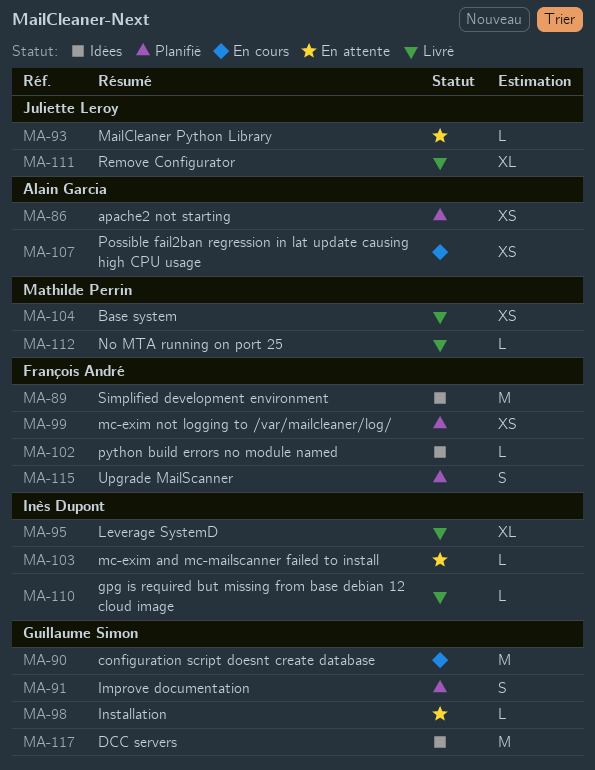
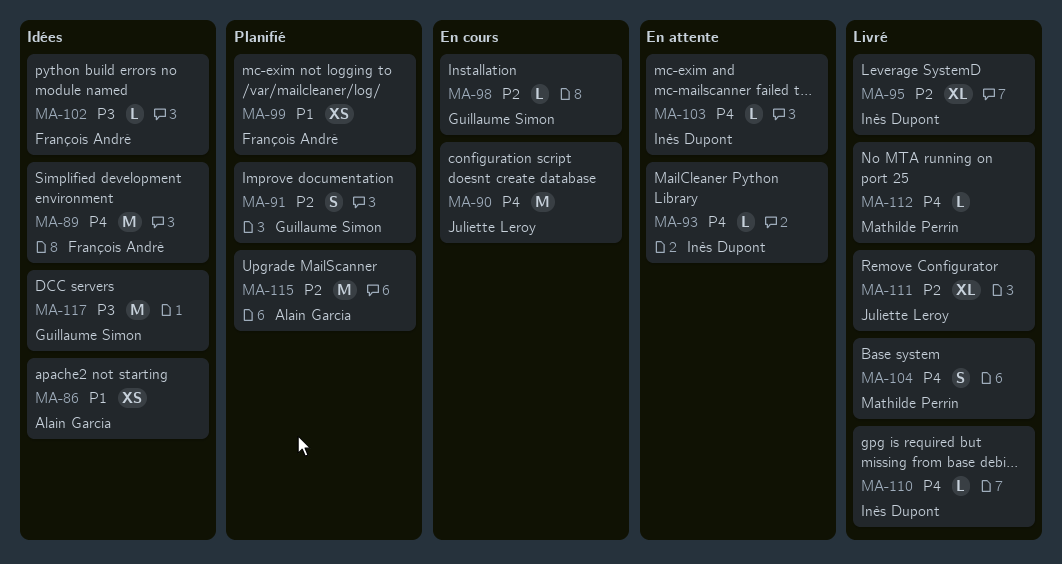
MA-86, status: Planifié -> Idées
MA-90, owner: Guillaume Simon -> Juliette Leroy
MA-93, owner: Juliette Leroy -> Inès Dupont
MA-98, status: En attente -> En cours
MA-104, estimate: XS -> S
MA-107: present -> none
MA-115, owner: François André -> Alain Garcia
MA-115, estimate: S -> M

